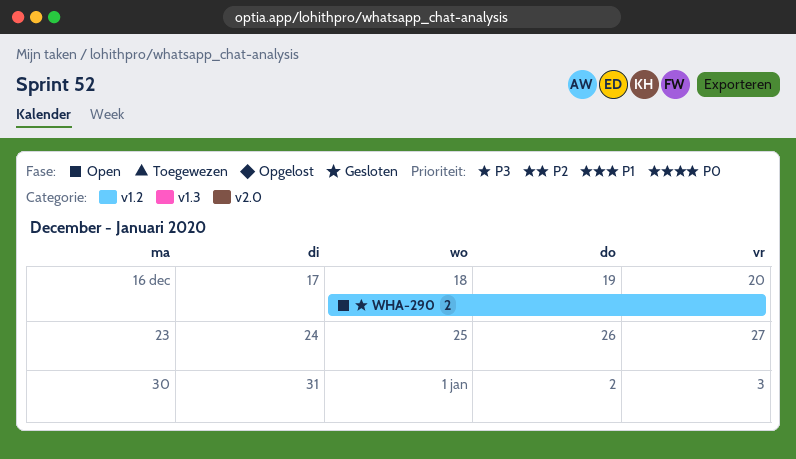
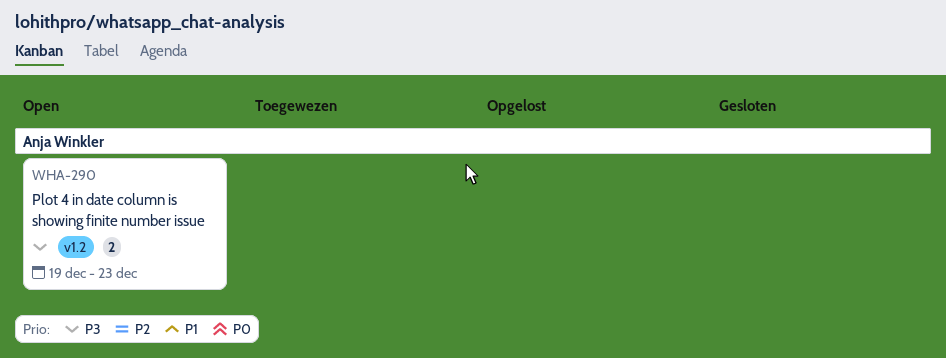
WHA-290, start: Dec 18 -> Dec 19
WHA-290, due: Dec 20 -> Dec 23

